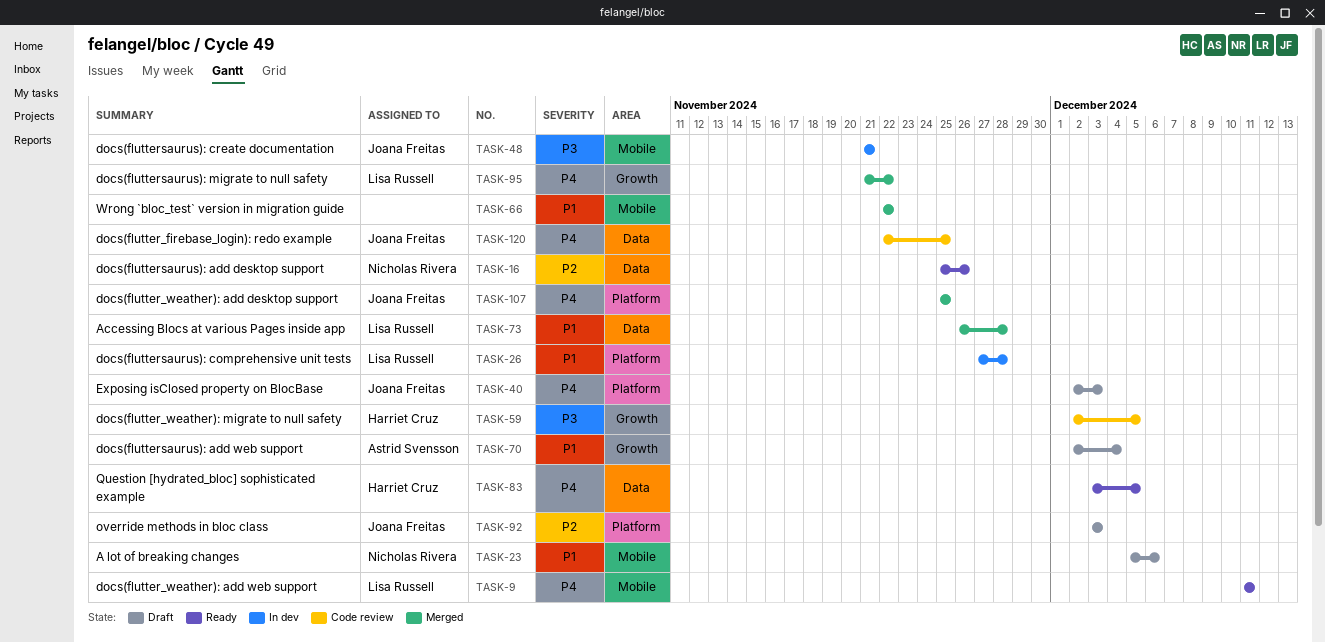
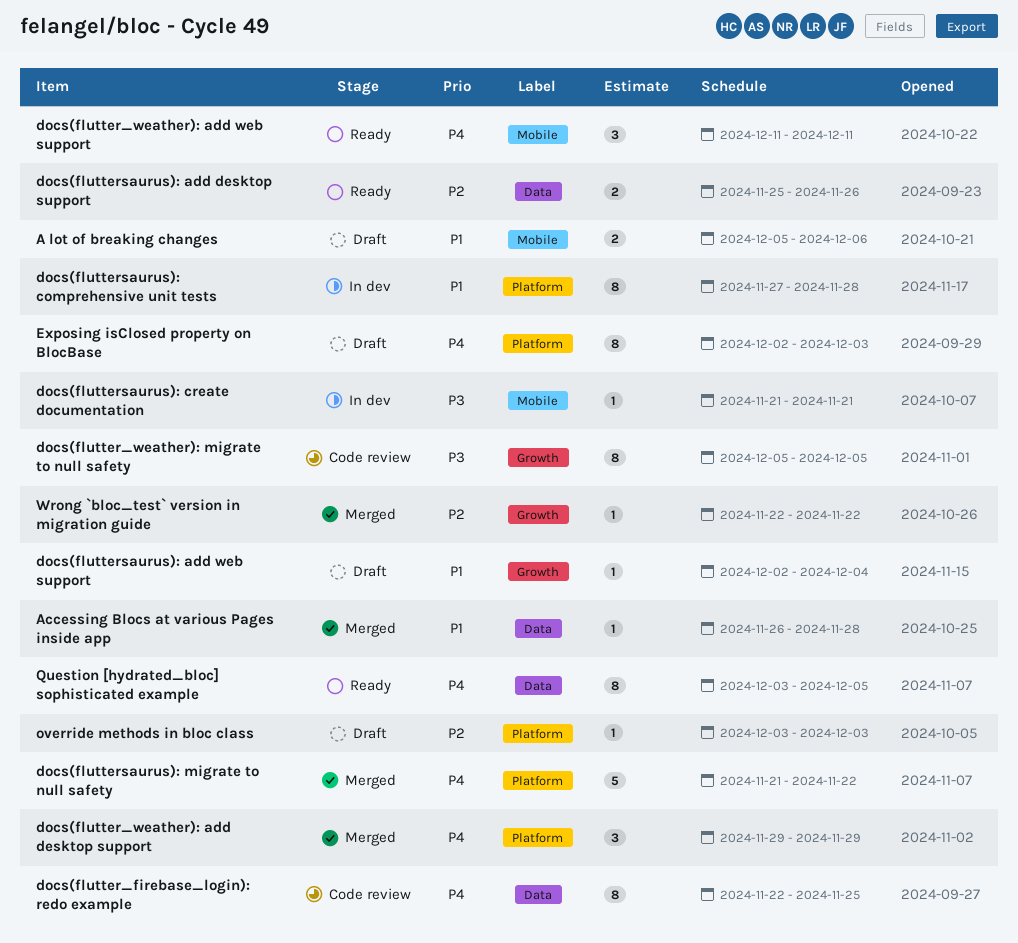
docs(flutter_weather): add desktop support, start: Nov 25 -> Nov 29
docs(flutter_weather): add desktop support, due: Nov 25 -> Nov 29
docs(flutter_weather): migrate to null safety, start: Dec 2 -> Dec 5
docs(fluttersaurus): migrate to null safety, label: Growth -> Platform
Wrong `bloc_test` version in migration guide, priority: P1 -> P2
Wrong `bloc_test` version in migration guide, label: Mobile -> Growth

